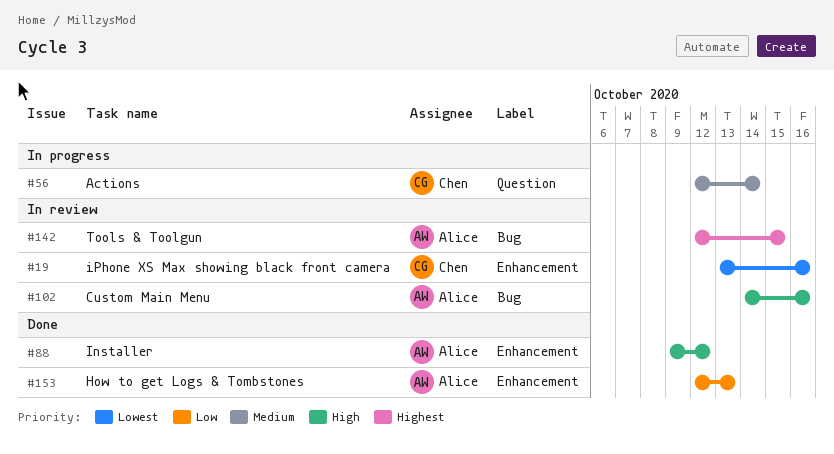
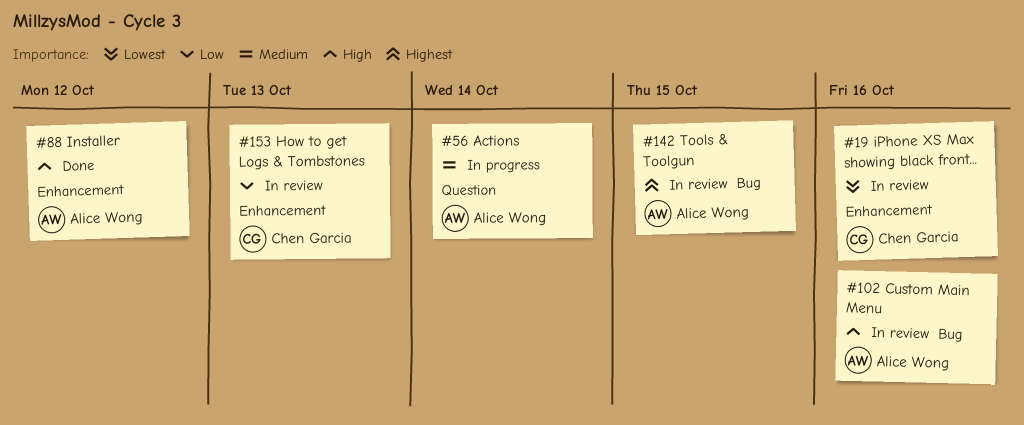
#56, owner: Chen Garcia -> Alice Wong
#153, status: Done -> In review
#153, owner: Alice Wong -> Chen Garcia

